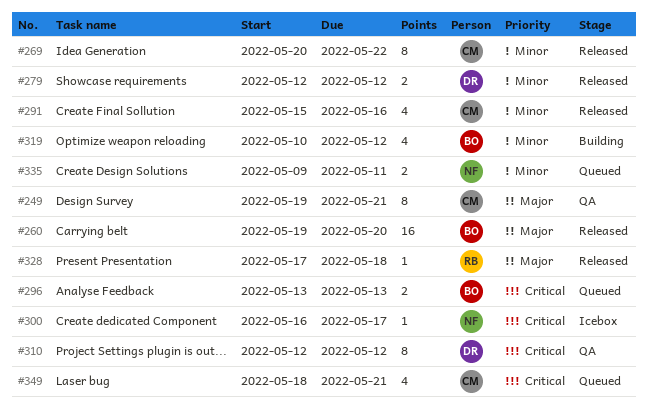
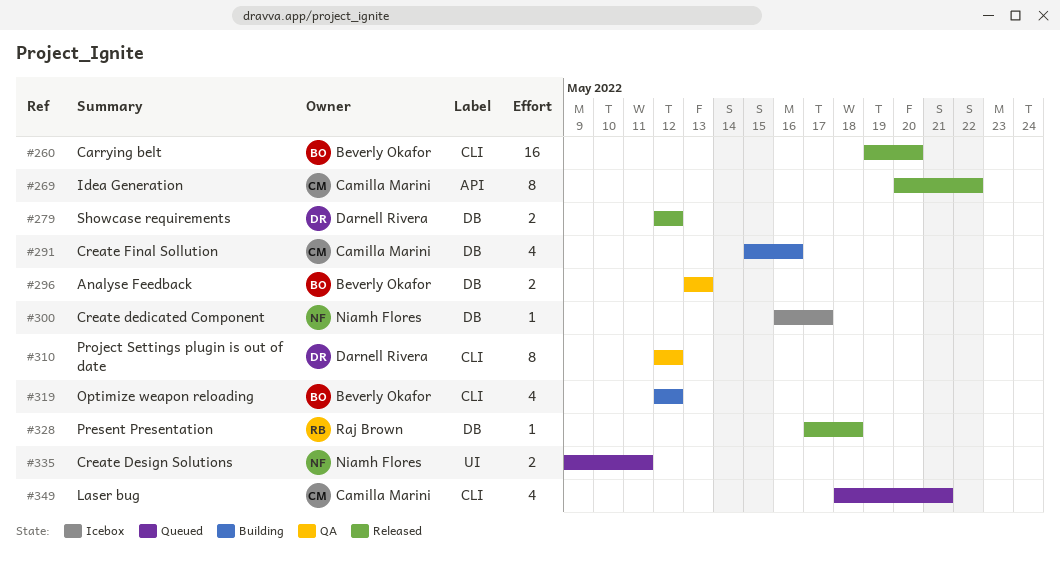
#249: present -> none
#291, status: Released -> Building
#296, status: Queued -> QA
#319, start: May 10 -> May 12

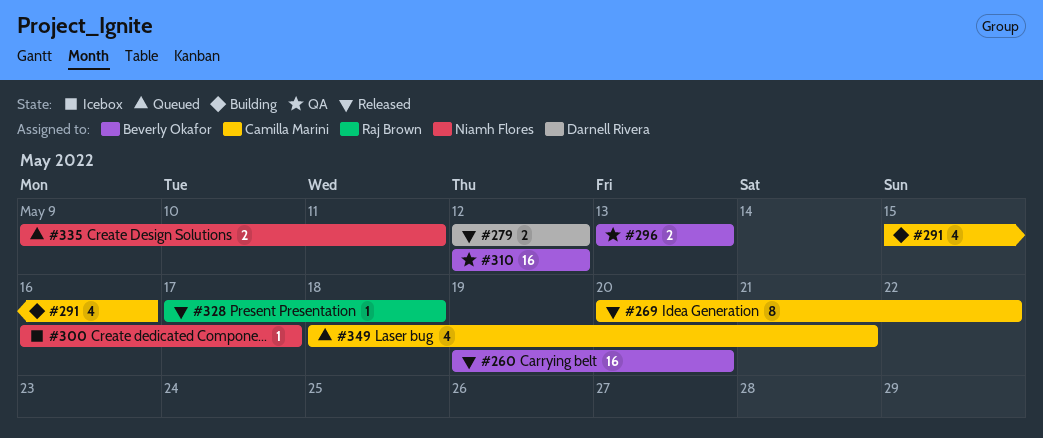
#310, owner: Darnell Rivera -> Beverly Okafor
#310, estimate: 8 -> 16
#319: present -> none

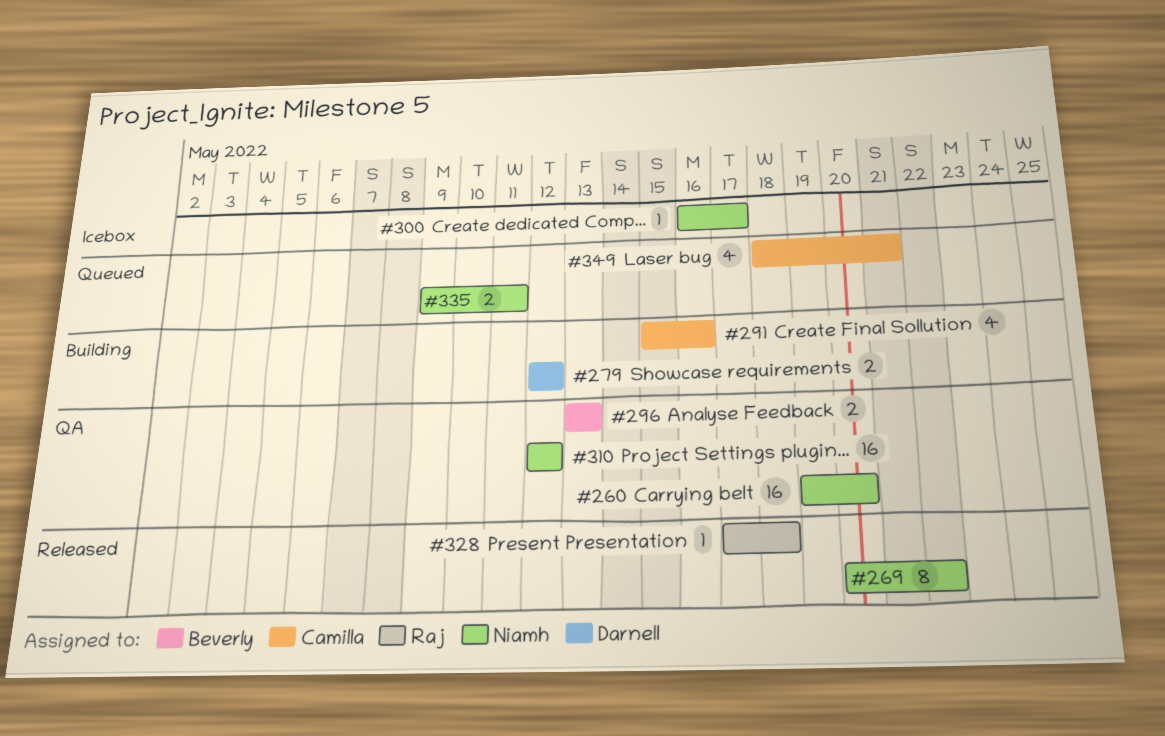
#260, status: Released -> QA
#260, owner: Beverly Okafor -> Niamh Flores
#269, owner: Camilla Marini -> Niamh Flores
#279, status: Released -> Building
#310, owner: Beverly Okafor -> Niamh Flores

